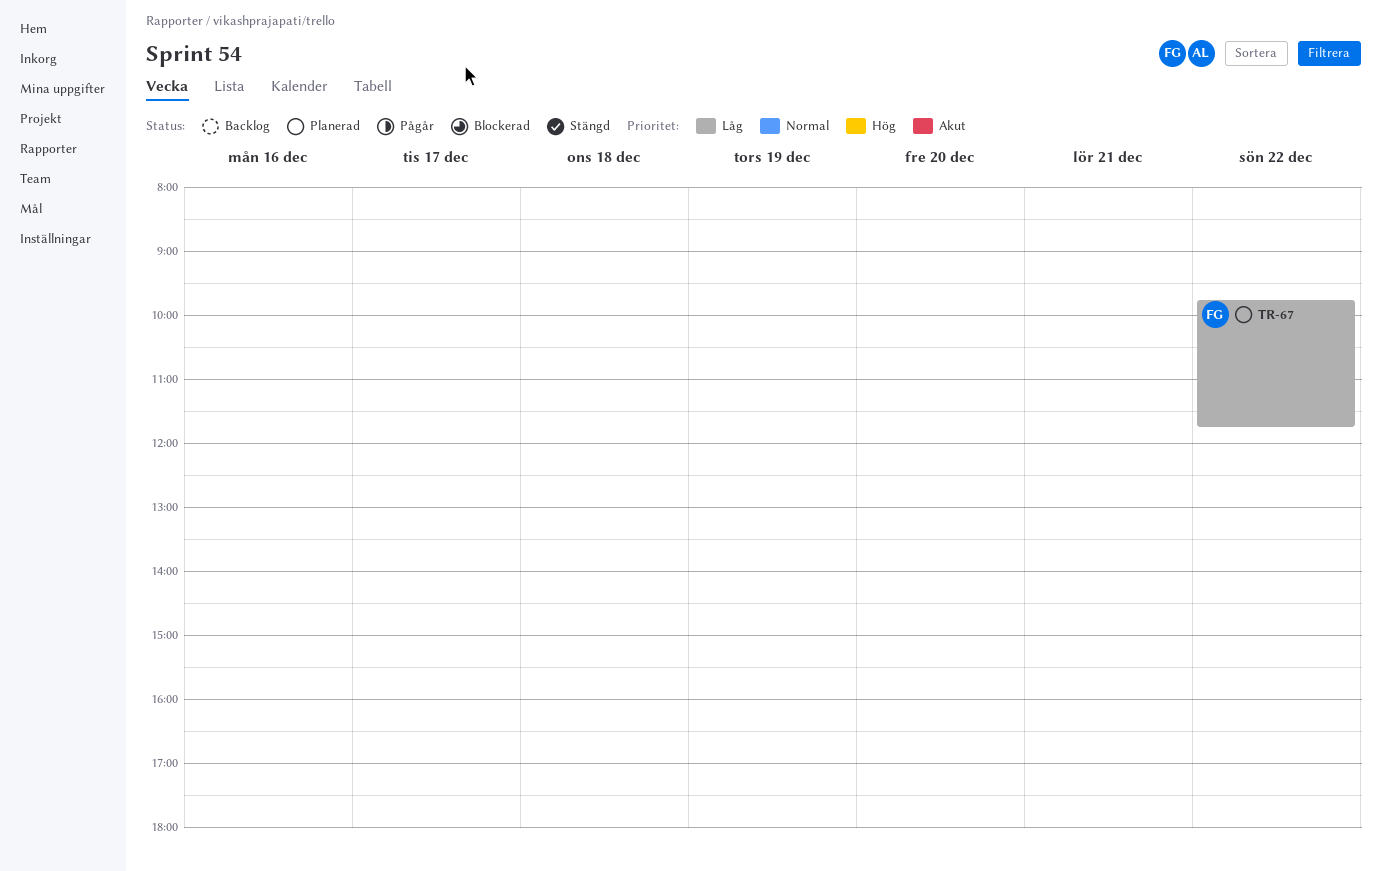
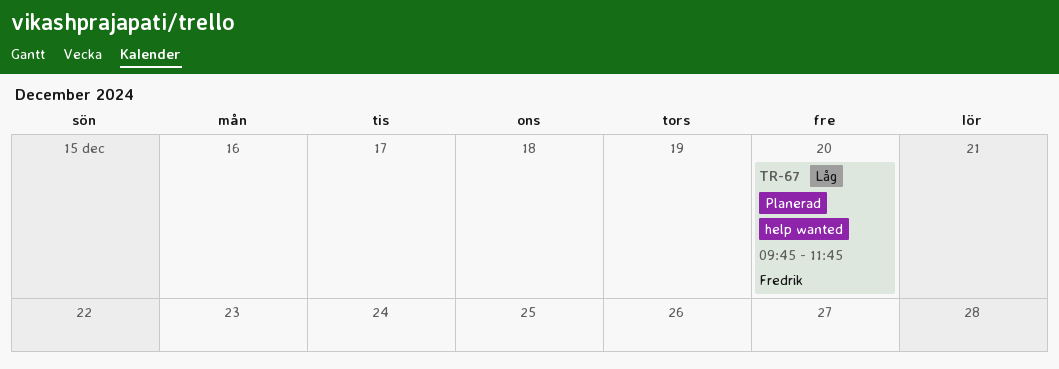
TR-67, day: Dec 22 -> Dec 20

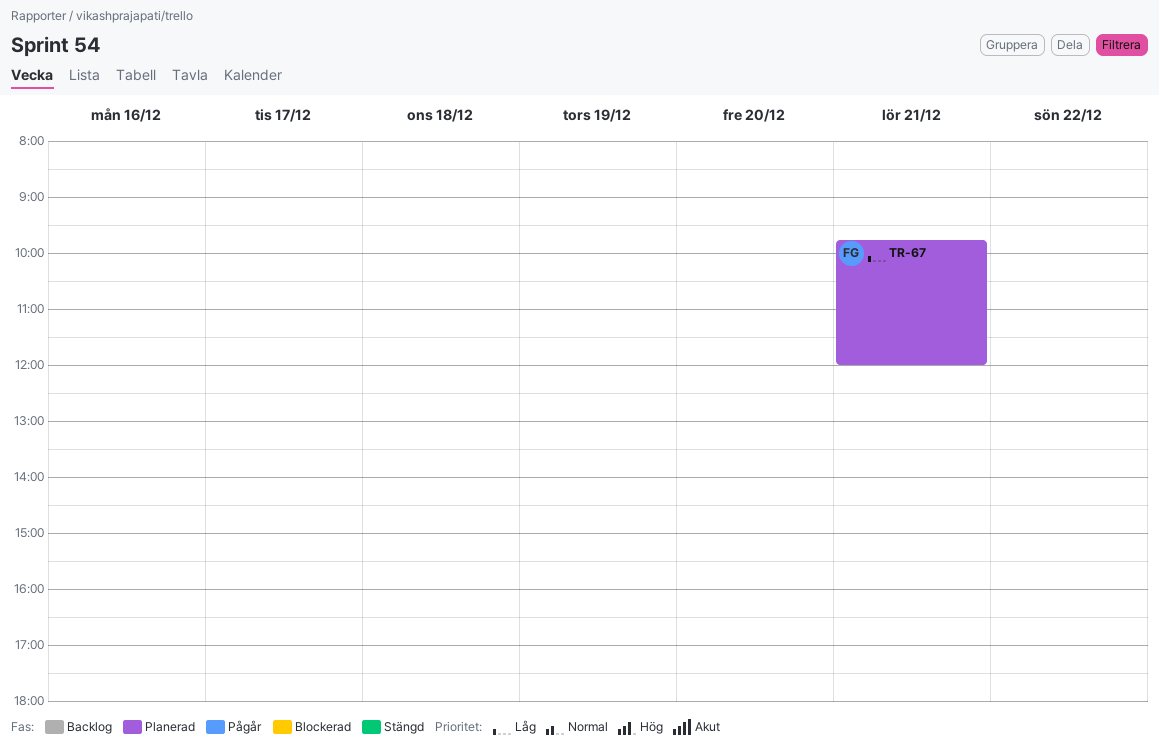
TR-67, day: Dec 20 -> Dec 21
TR-67, ends: 11:45 -> 12:00

